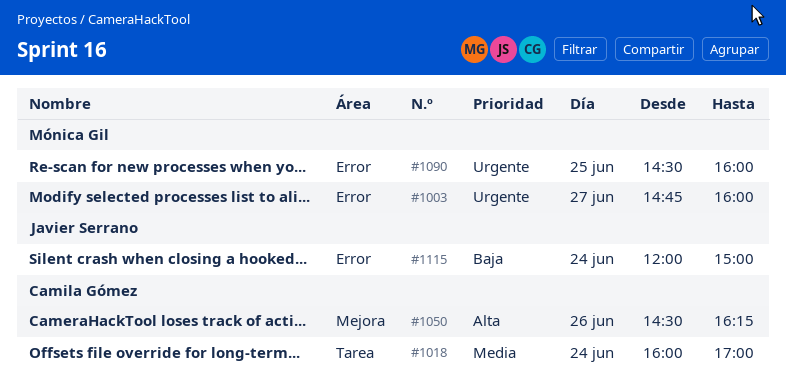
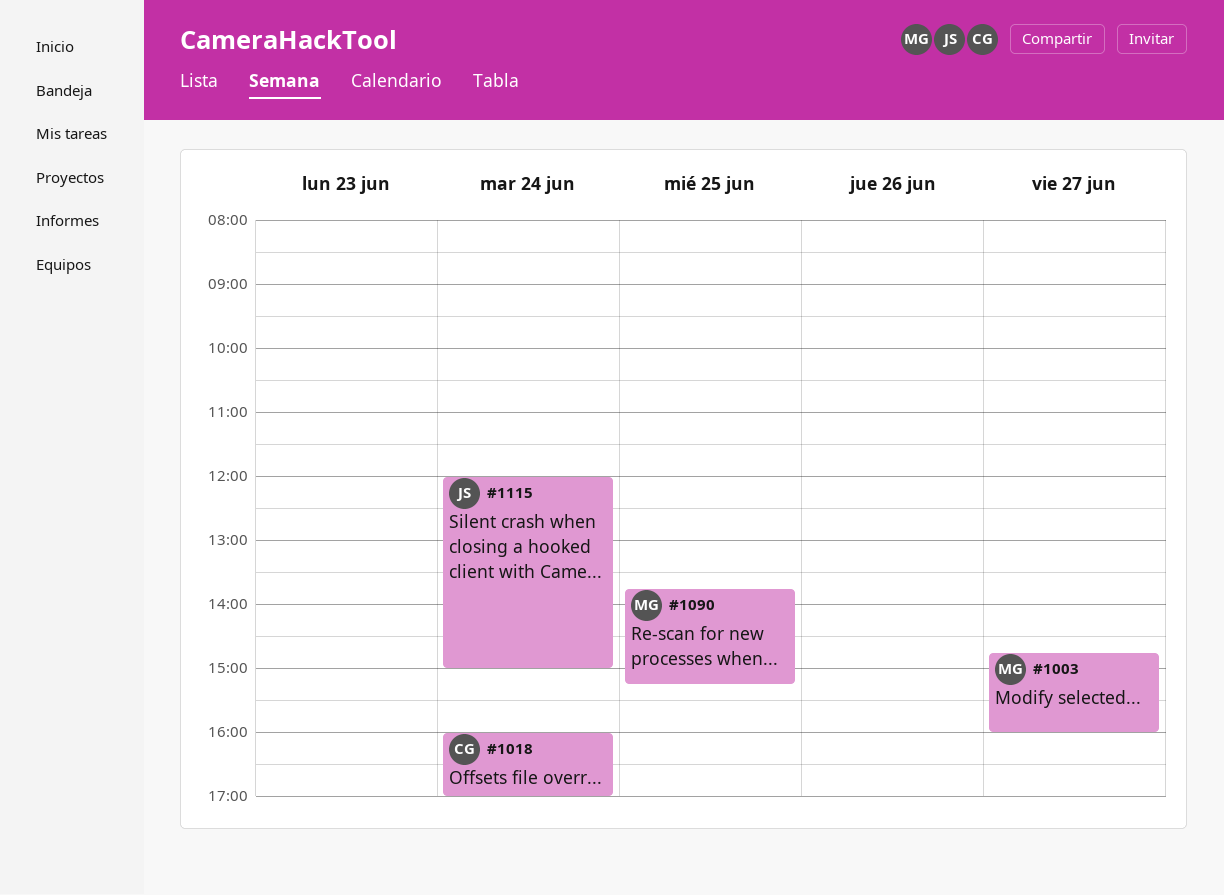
#1050: present -> none
#1090, begins: 14:30 -> 13:45
#1090, ends: 16:00 -> 15:15

